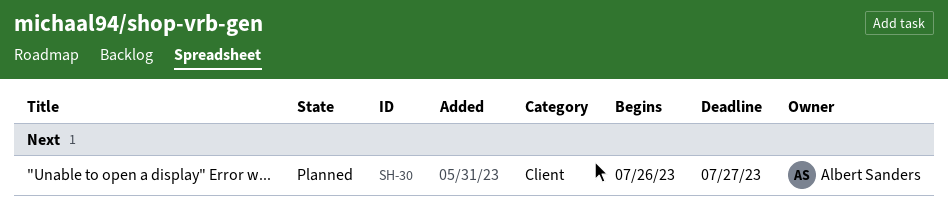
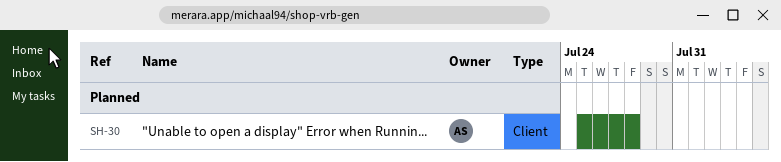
SH-30, start: Jul 26 -> Jul 25
SH-30, due: Jul 27 -> Jul 28

